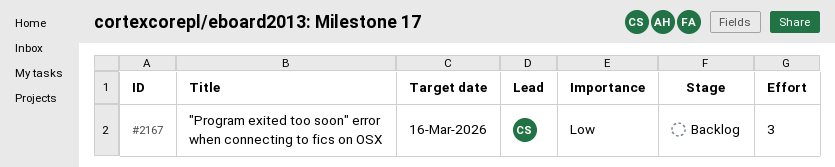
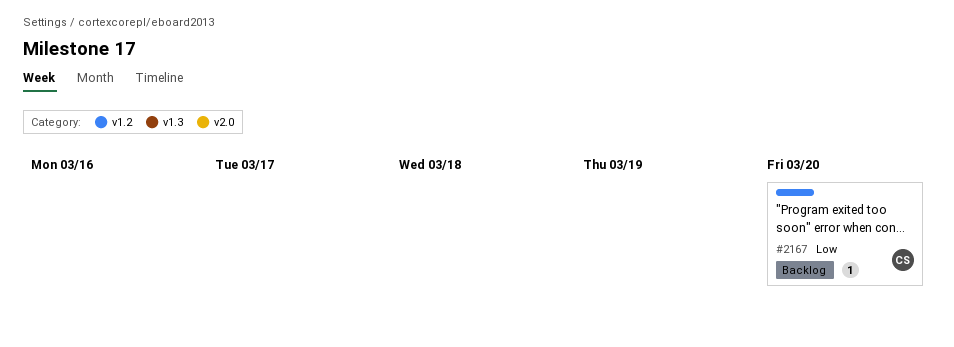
#2167, estimate: 3 -> 1
#2167, due: Mar 16 -> Mar 20

